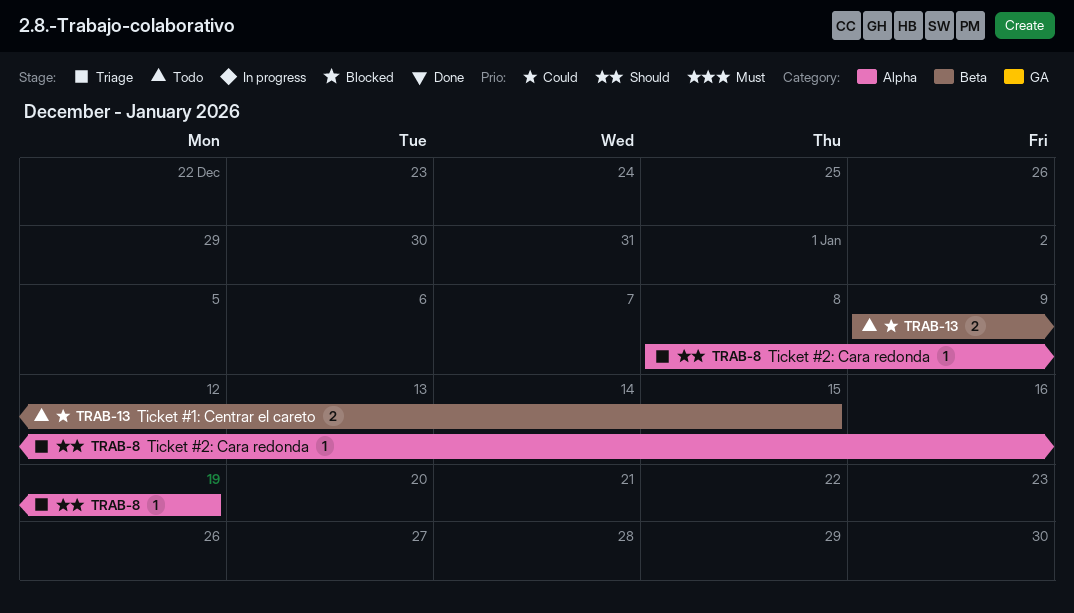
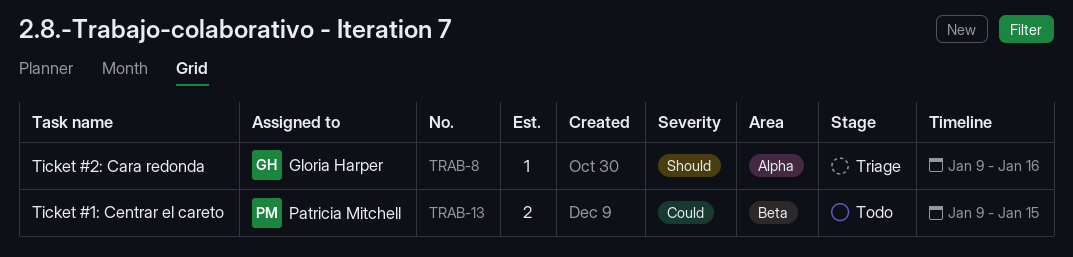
TRAB-8, start: Jan 8 -> Jan 9
TRAB-8, due: Jan 19 -> Jan 16

